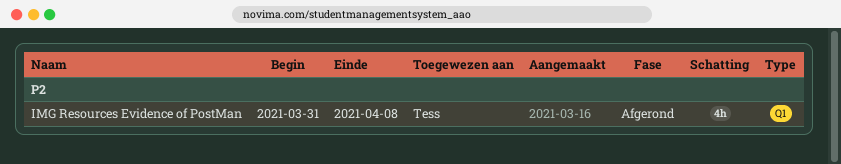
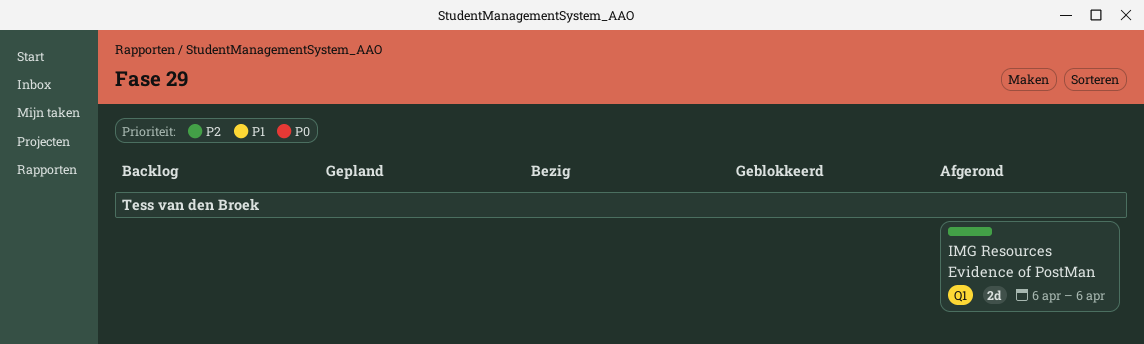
IMG Resources Evidence of PostMan, estimate: 4h -> 2d
IMG Resources Evidence of PostMan, start: Mar 31 -> Apr 6
IMG Resources Evidence of PostMan, due: Apr 8 -> Apr 6

